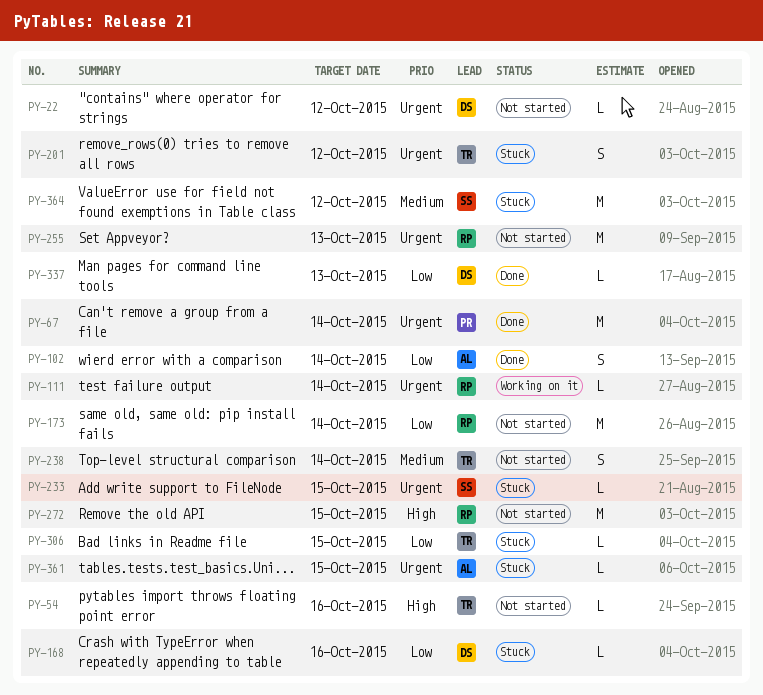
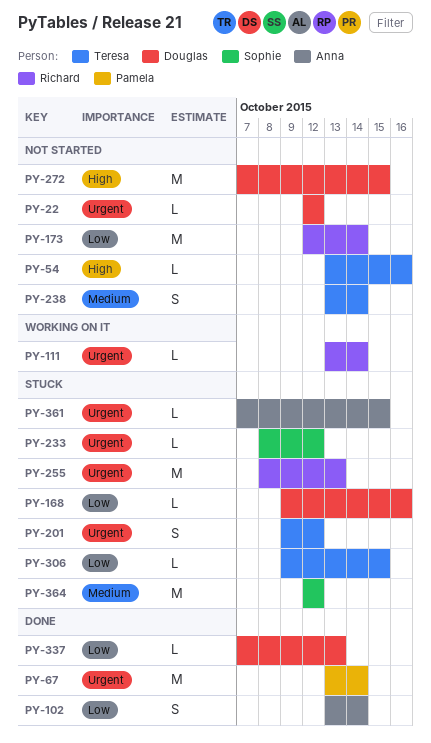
PY-233, due: Oct 15 -> Oct 12
PY-255, status: Not started -> Stuck
PY-272, owner: Richard -> Douglas

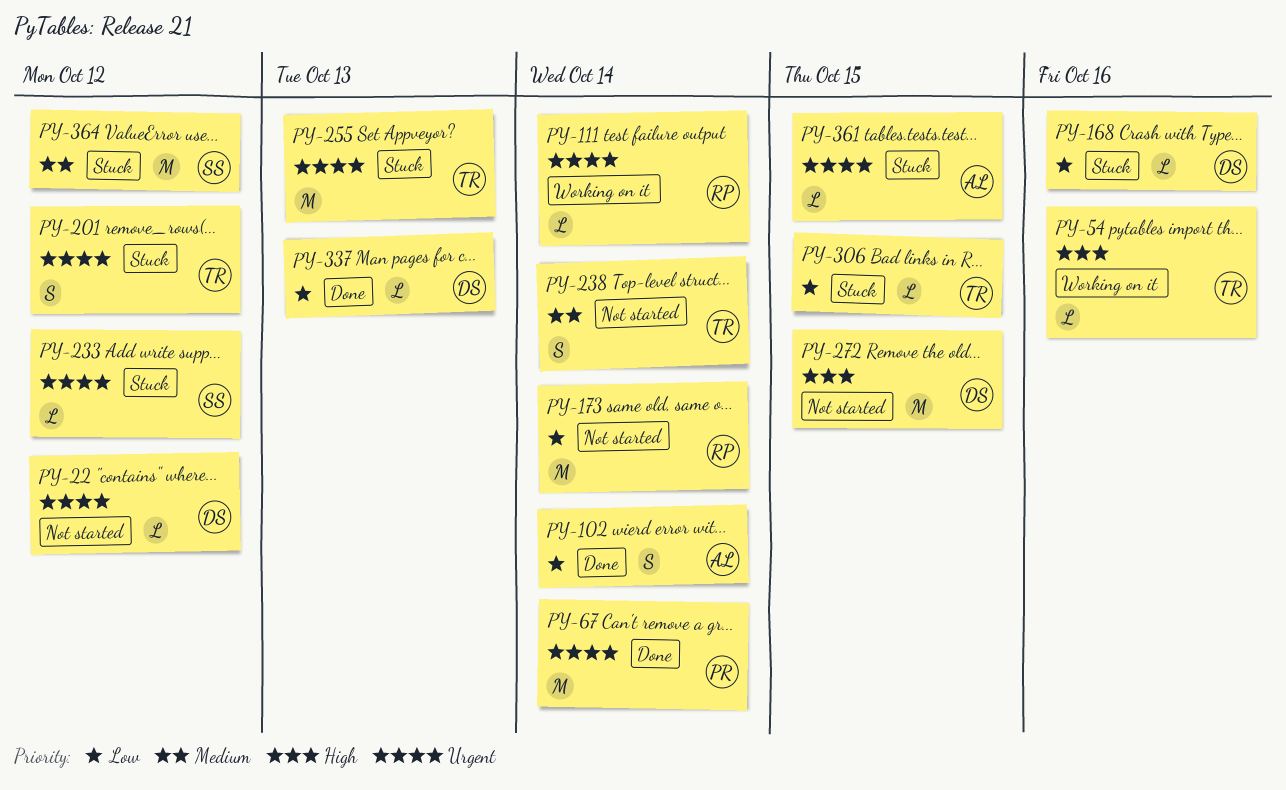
PY-54, status: Not started -> Working on it
PY-255, owner: Richard -> Teresa

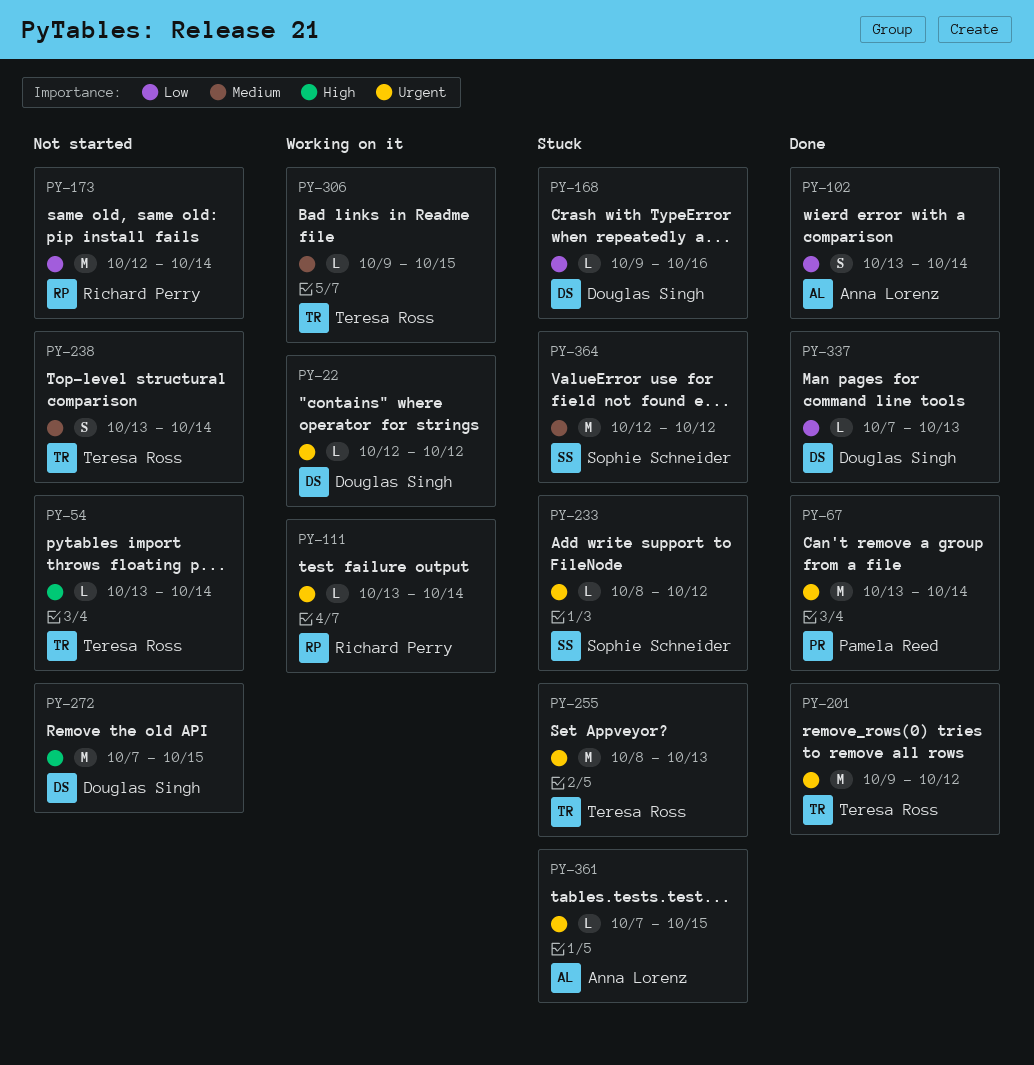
PY-22, status: Not started -> Working on it
PY-54, status: Working on it -> Not started
PY-54, due: Oct 16 -> Oct 14
PY-201, status: Stuck -> Done
PY-201, estimate: S -> M
PY-306, status: Stuck -> Working on it
PY-306, priority: Low -> Medium

